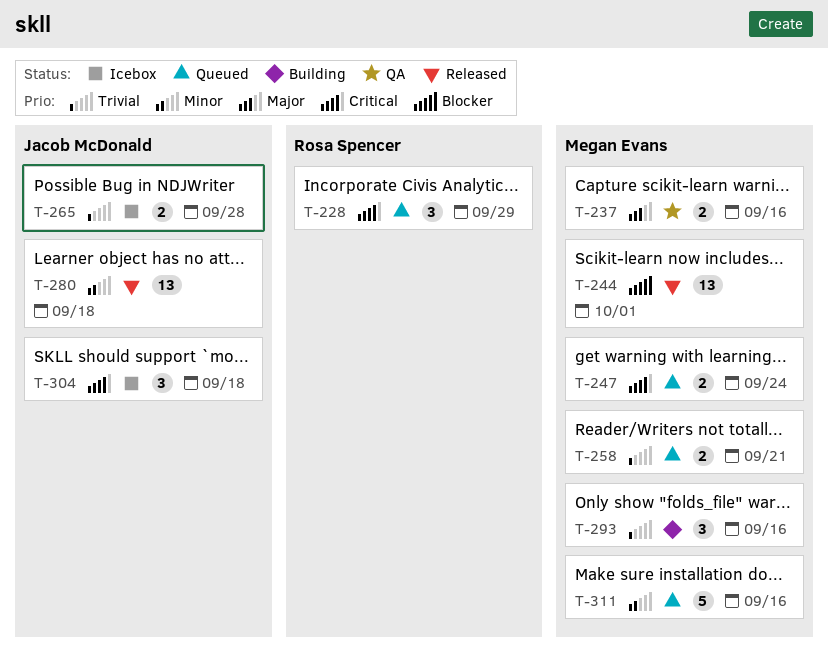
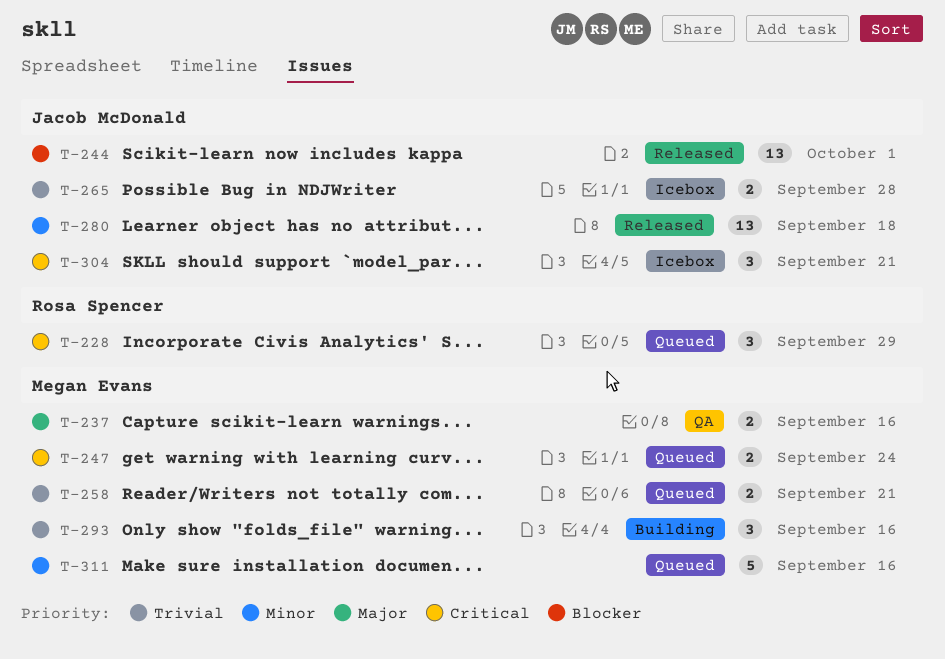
T-244, owner: Megan Evans -> Jacob McDonald
T-304, due: Sep 18 -> Sep 21

